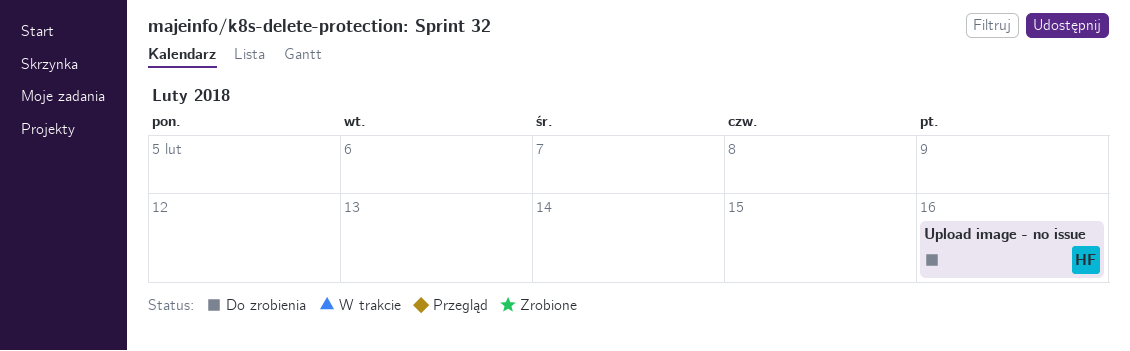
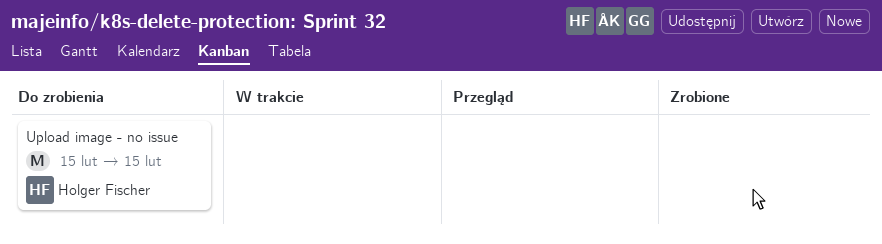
Upload image - no issue, due: Feb 16 -> Feb 15

